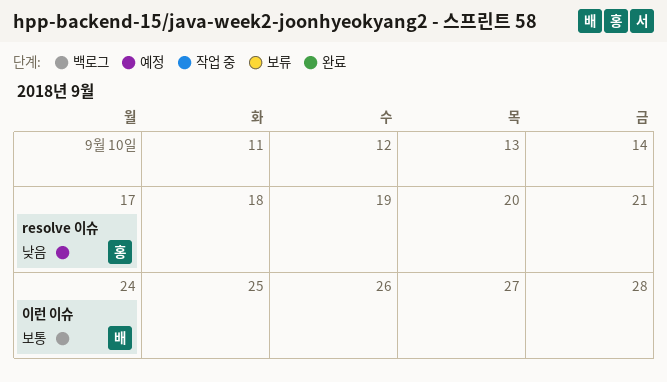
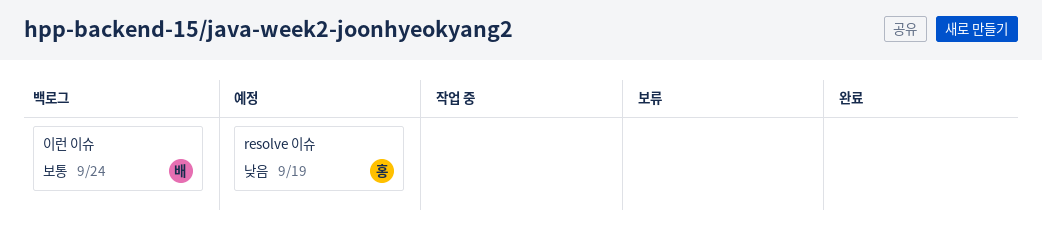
resolve 이슈, due: Sep 17 -> Sep 19

